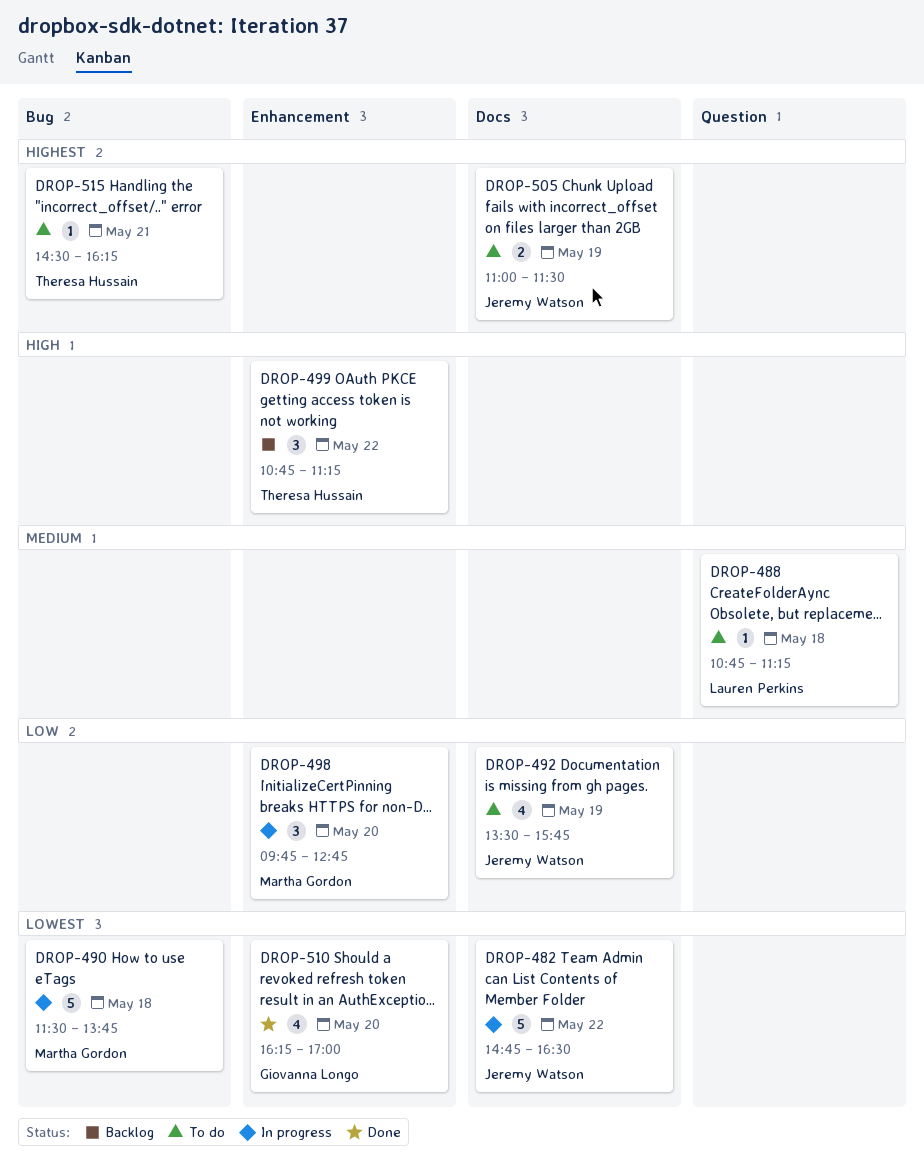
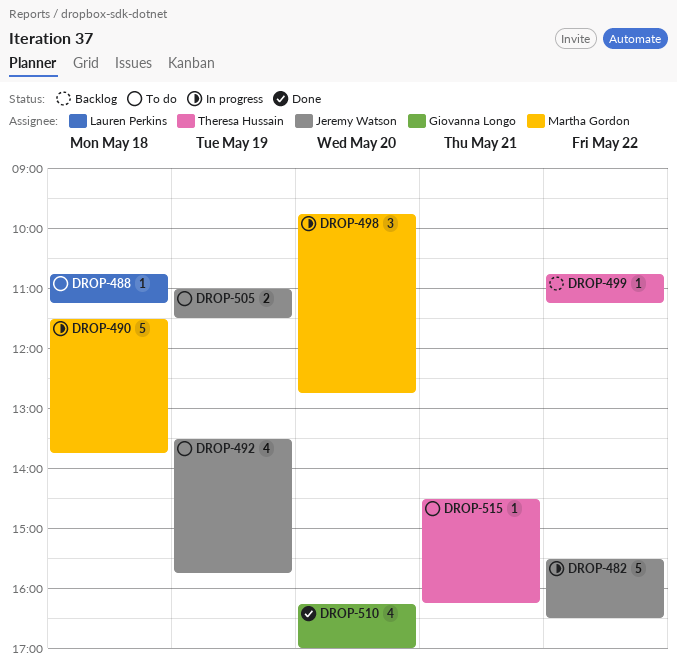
DROP-482, begins: 14:45 -> 15:30
DROP-499, estimate: 3 -> 1

